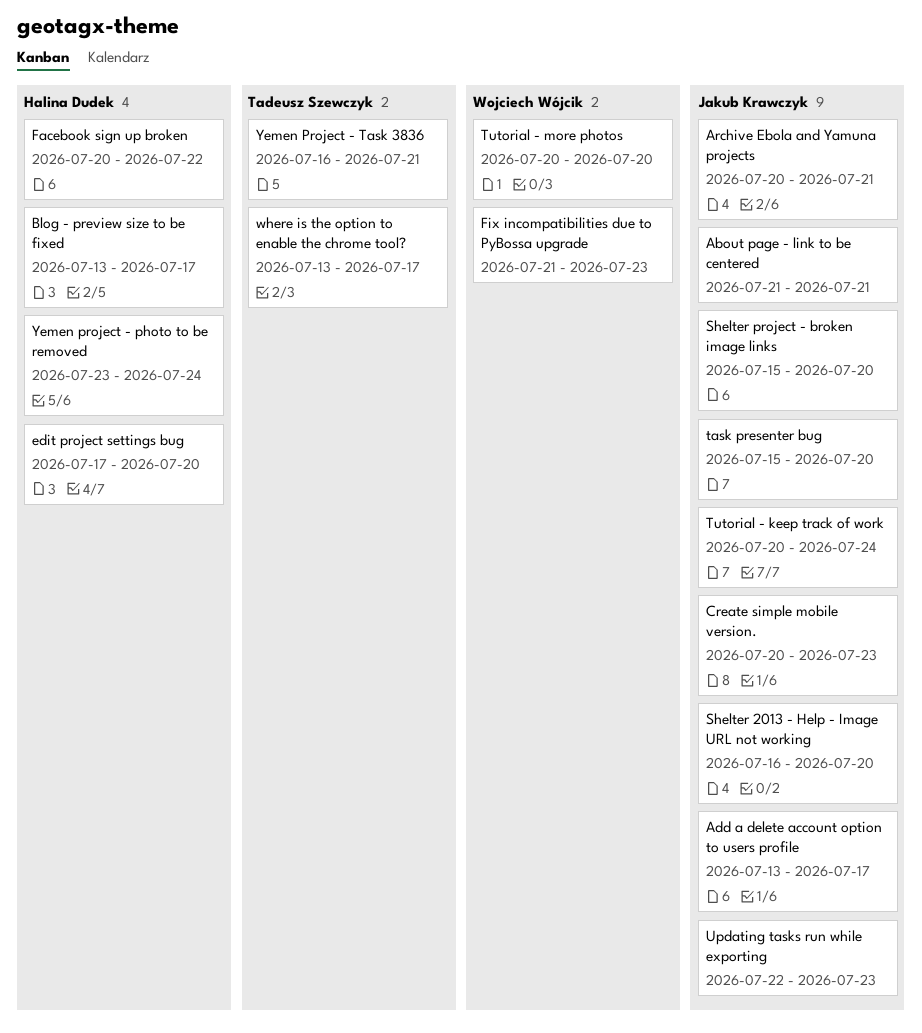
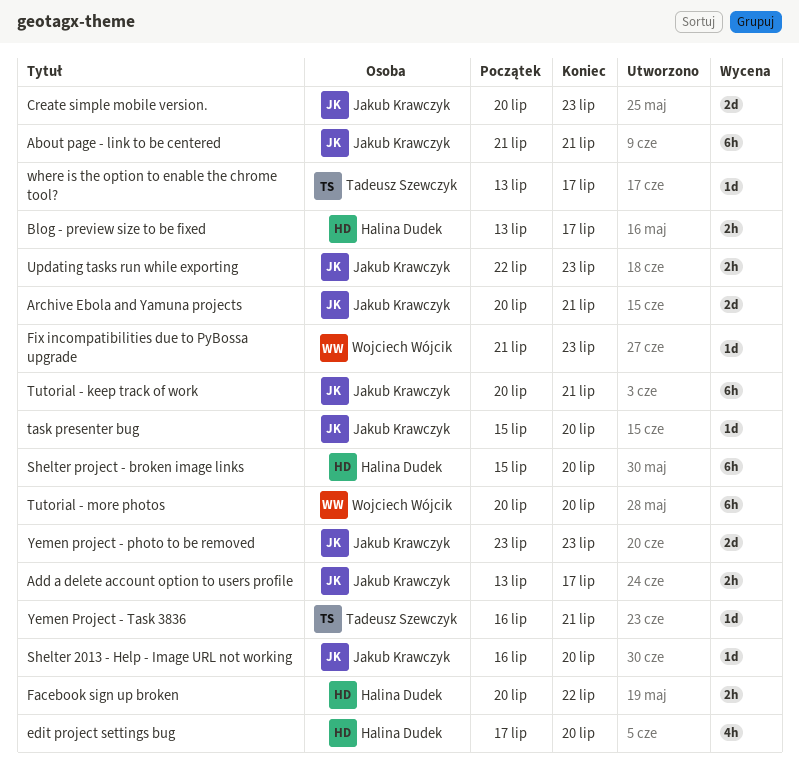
Shelter project - broken image links, owner: Jakub Krawczyk -> Halina Dudek
Tutorial - keep track of work, due: Jul 24 -> Jul 21
Yemen project - photo to be removed, owner: Halina Dudek -> Jakub Krawczyk
Yemen project - photo to be removed, due: Jul 24 -> Jul 23

